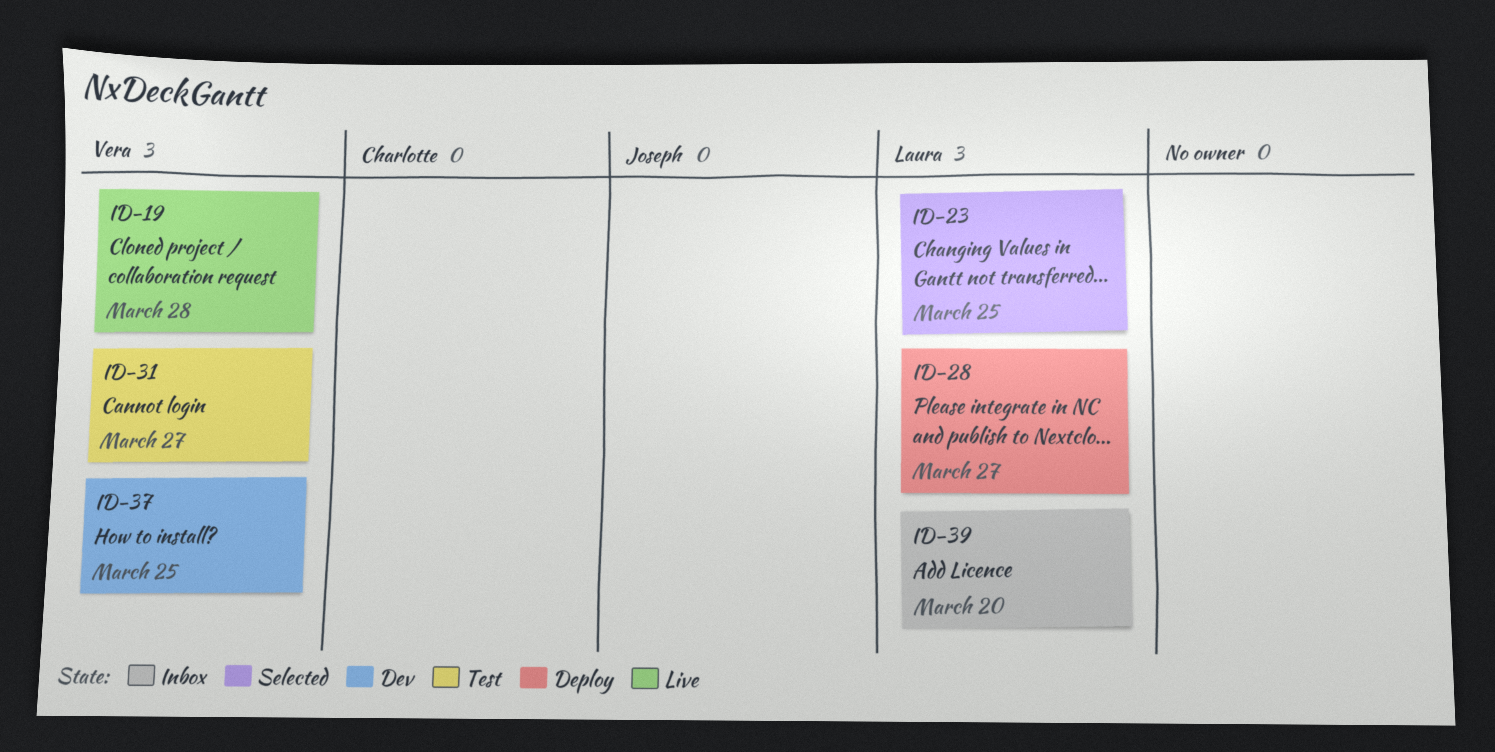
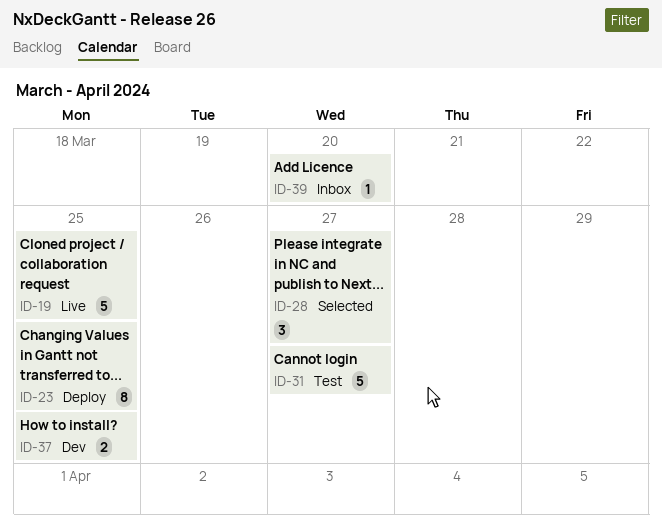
ID-19, due: Mar 28 -> Mar 25
ID-23, status: Selected -> Deploy
ID-28, status: Deploy -> Selected

